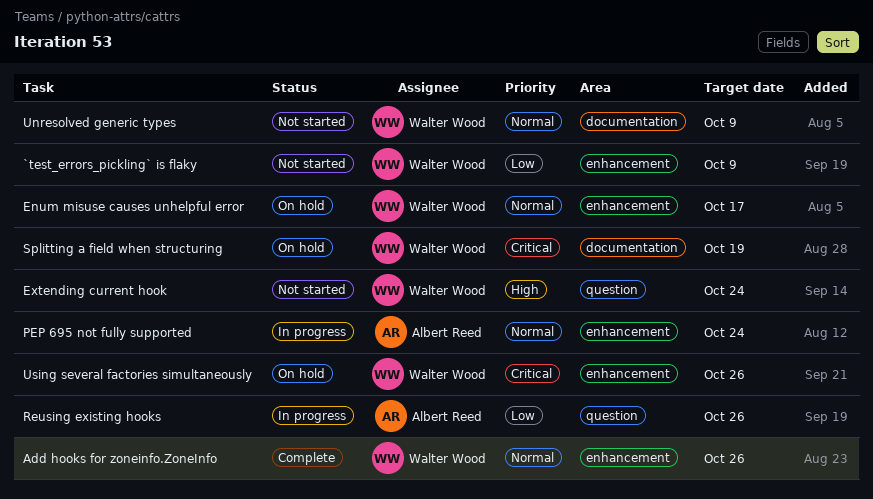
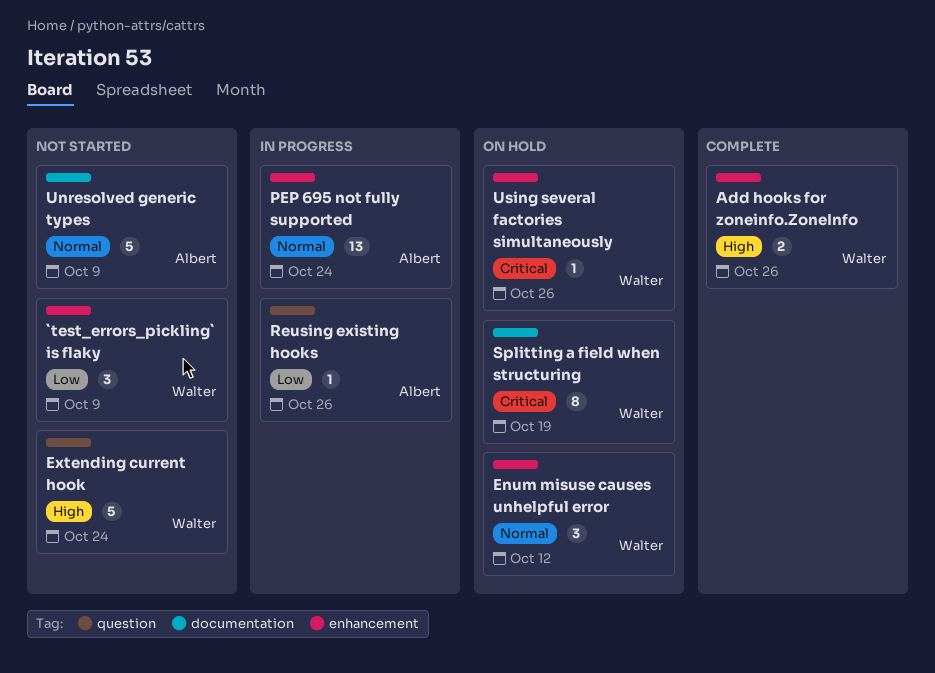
Add hooks for zoneinfo.ZoneInfo, priority: Normal -> High
Enum misuse causes unhelpful error, due: Oct 17 -> Oct 12
Unresolved generic types, owner: Walter Wood -> Albert Reed

